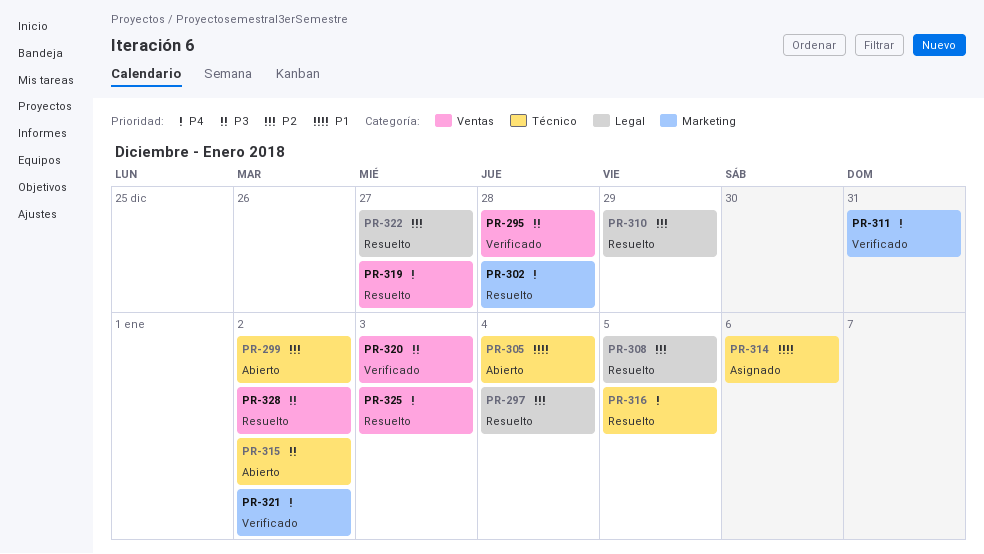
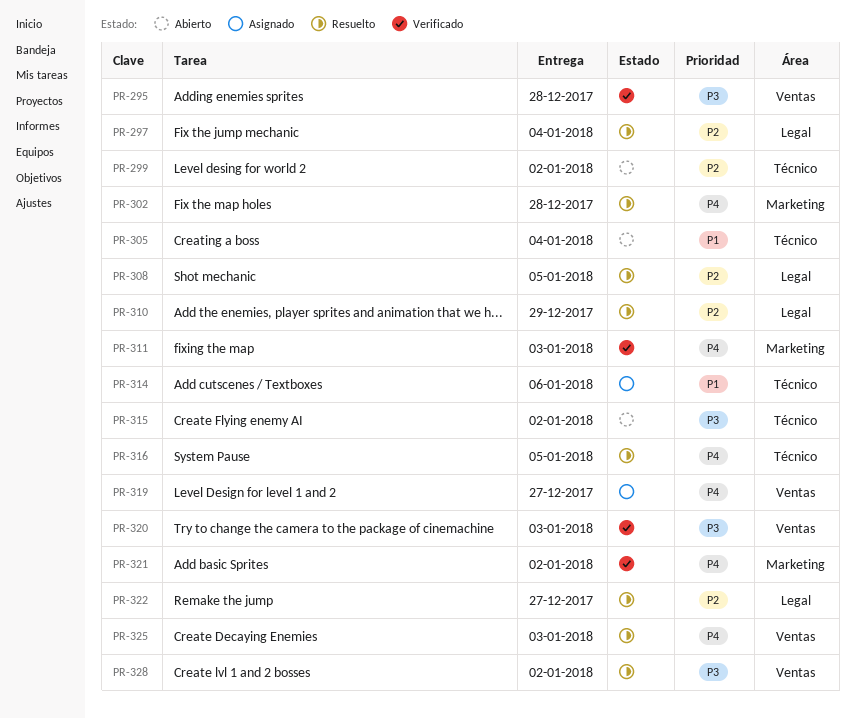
PR-311, due: Dec 31 -> Jan 3
PR-319, status: Resuelto -> Asignado

